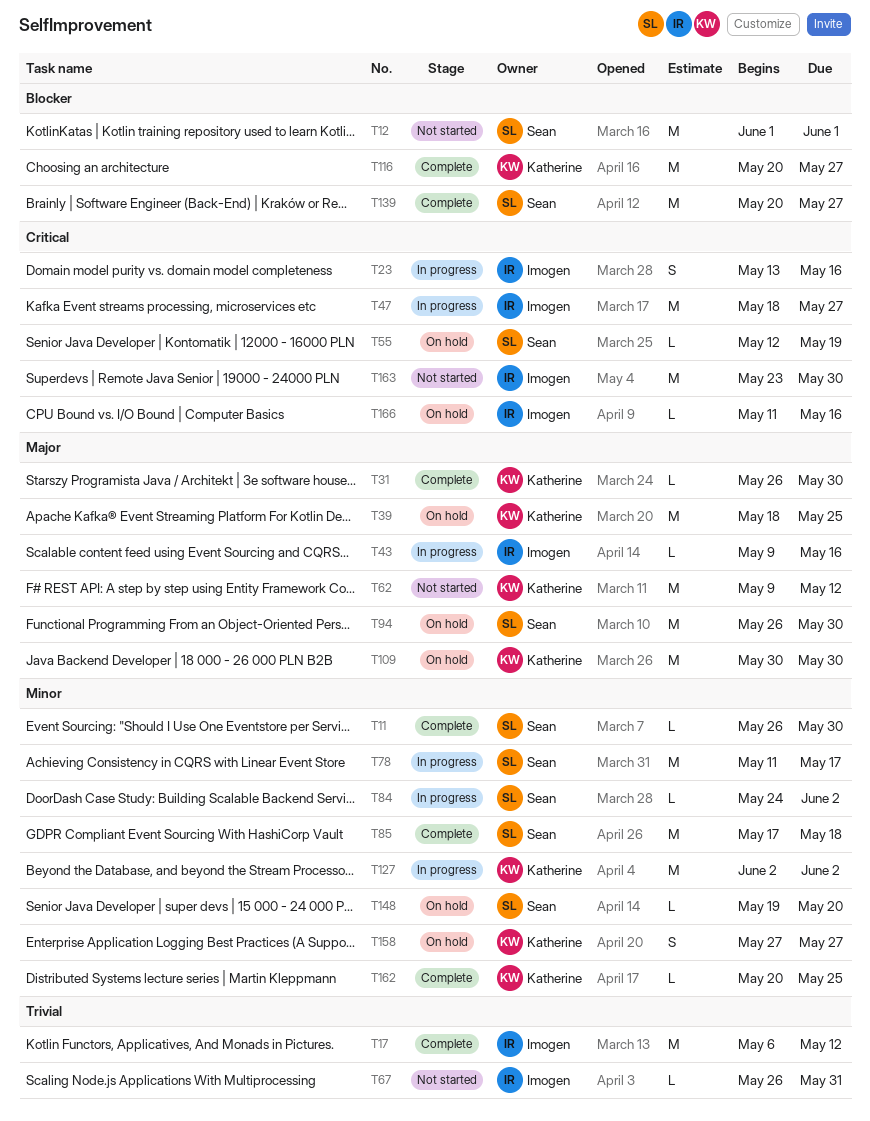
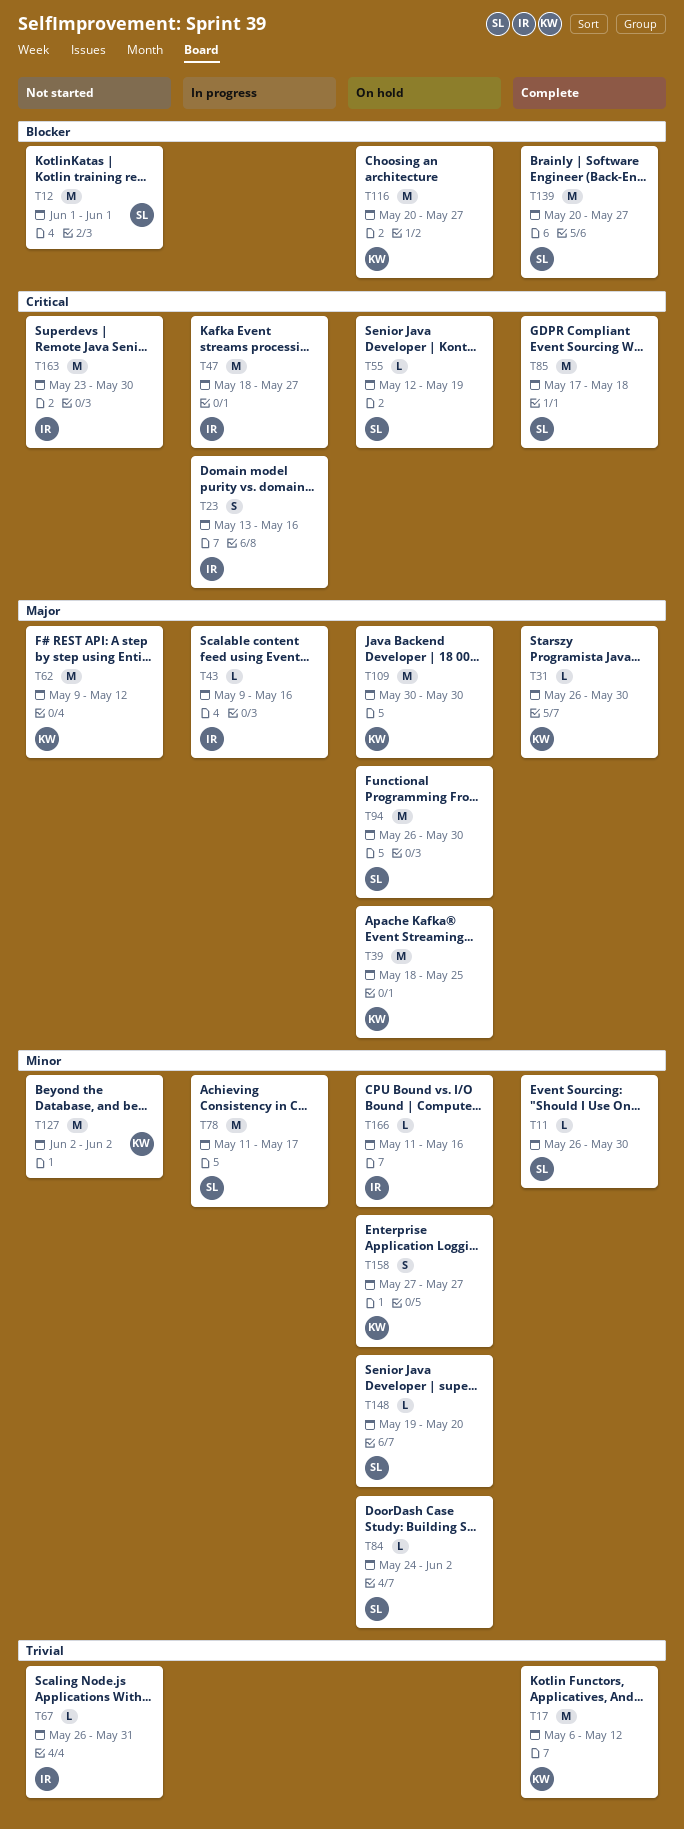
T17, owner: Imogen -> Katherine
T84, status: In progress -> On hold
T85, priority: Minor -> Critical
T116, status: Complete -> On hold
T127, status: In progress -> Not started
T162: present -> none
T166, priority: Critical -> Minor

